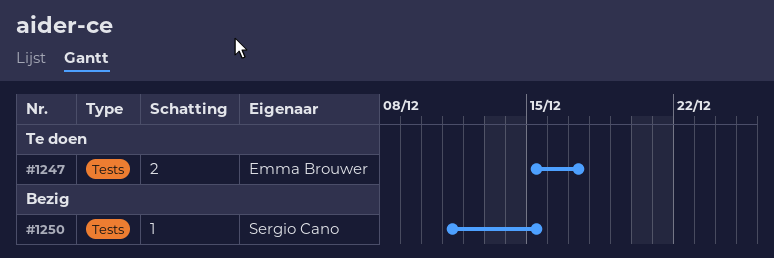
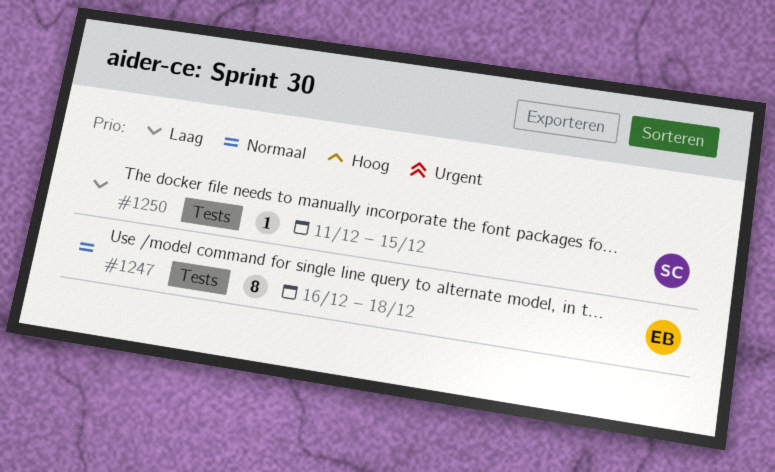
#1247, estimate: 2 -> 8
#1247, start: Dec 15 -> Dec 16
#1247, due: Dec 17 -> Dec 18

